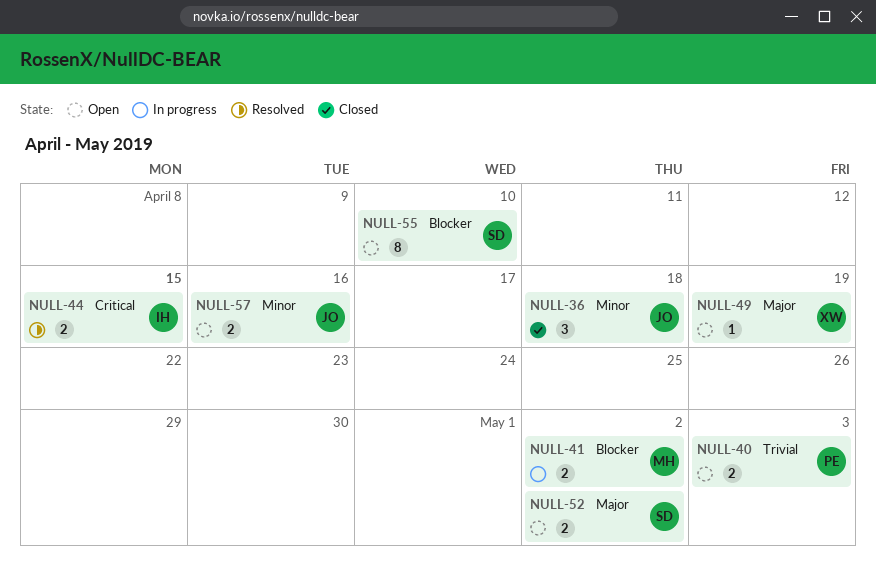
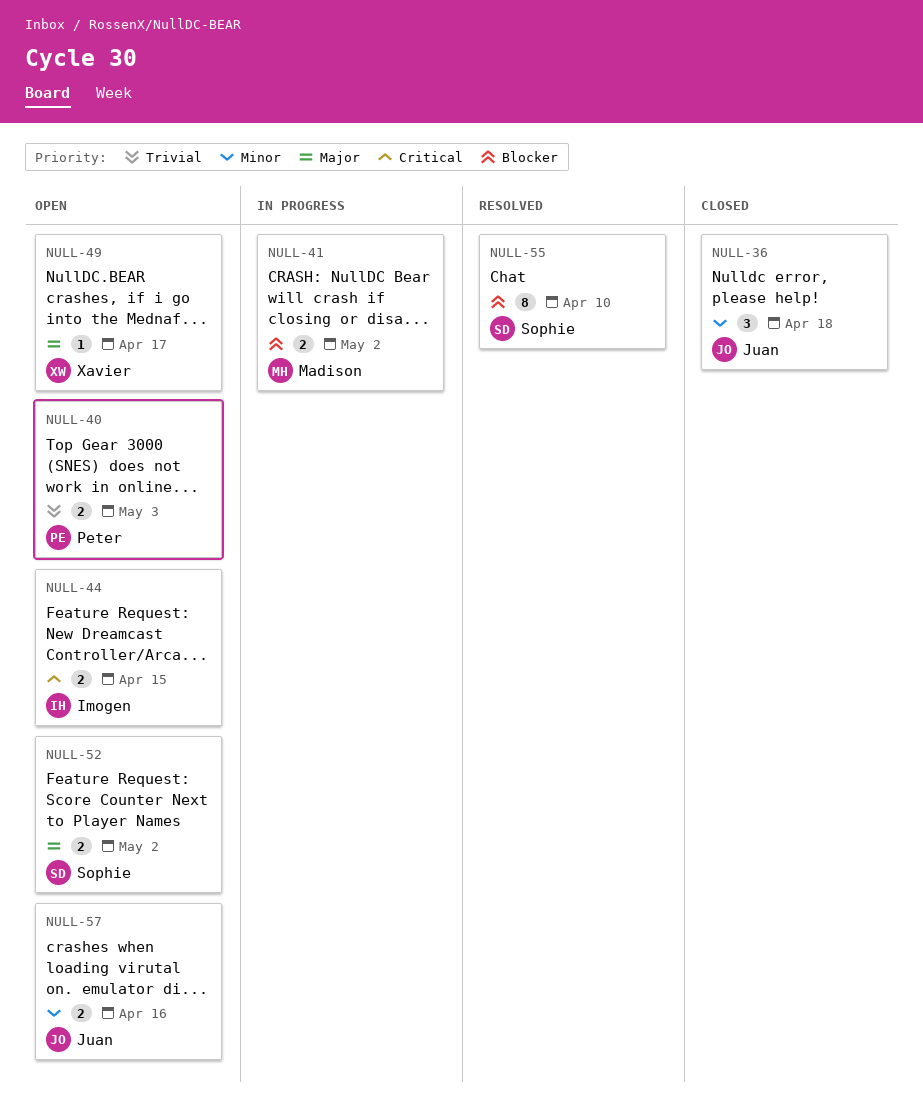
NULL-44, status: Resolved -> Open
NULL-49, due: Apr 19 -> Apr 17
NULL-55, status: Open -> Resolved

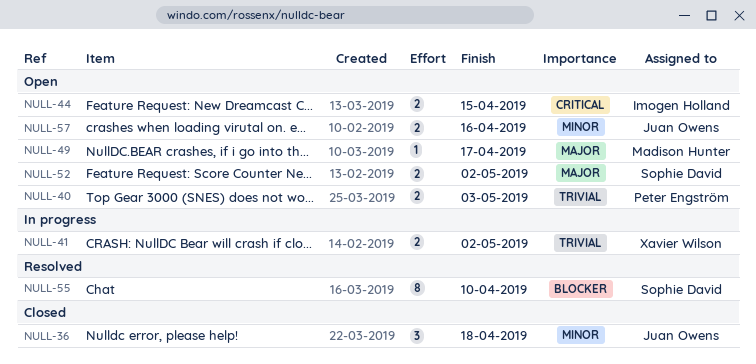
NULL-41, owner: Madison Hunter -> Xavier Wilson
NULL-41, priority: Blocker -> Trivial
NULL-49, owner: Xavier Wilson -> Madison Hunter

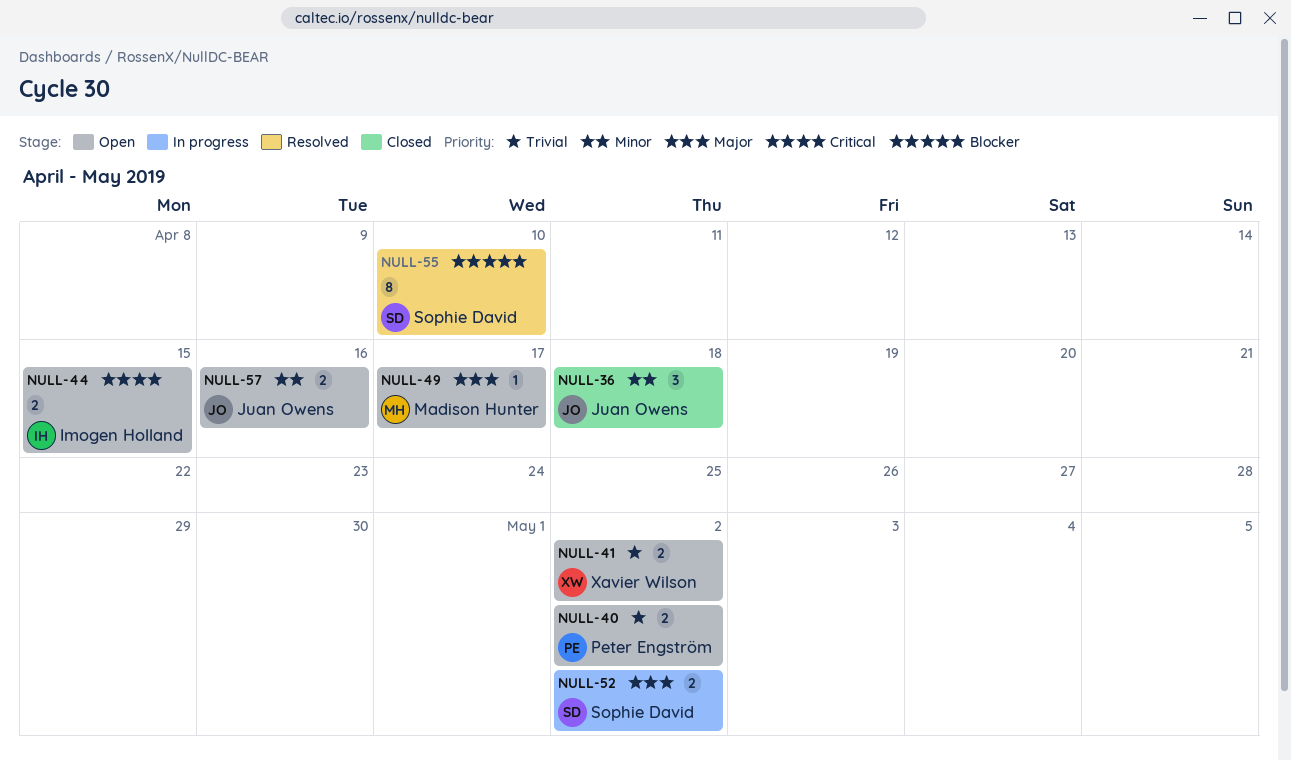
NULL-40, due: May 3 -> May 2
NULL-41, status: In progress -> Open
NULL-52, status: Open -> In progress

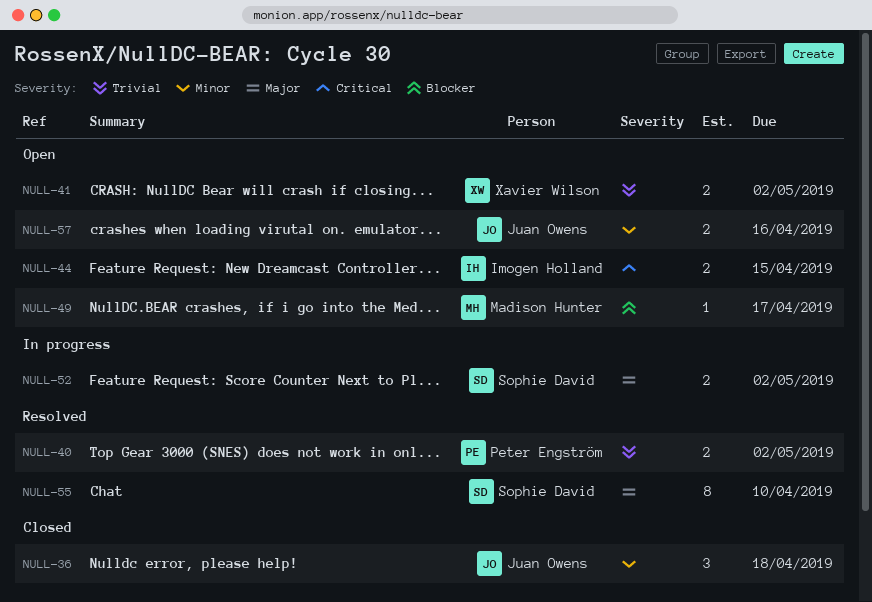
NULL-40, status: Open -> Resolved
NULL-49, priority: Major -> Blocker
NULL-55, priority: Blocker -> Major

